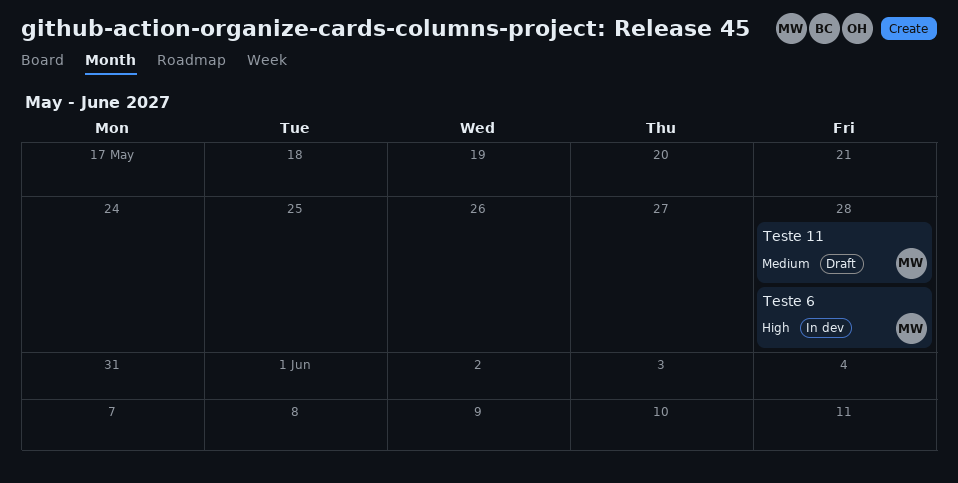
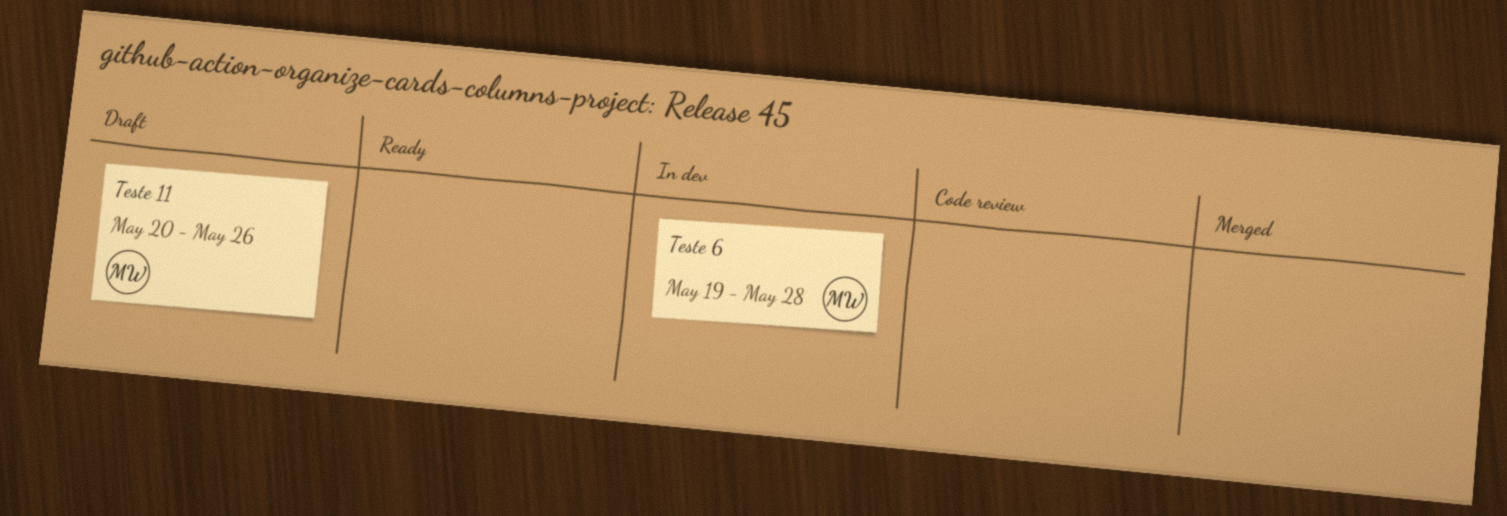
Teste 11, due: May 28 -> May 26

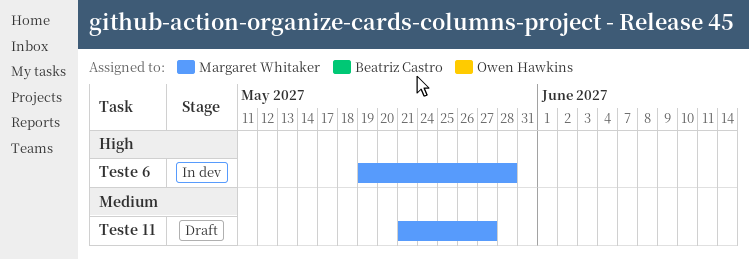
Teste 11, start: May 20 -> May 21
Teste 11, due: May 26 -> May 27

